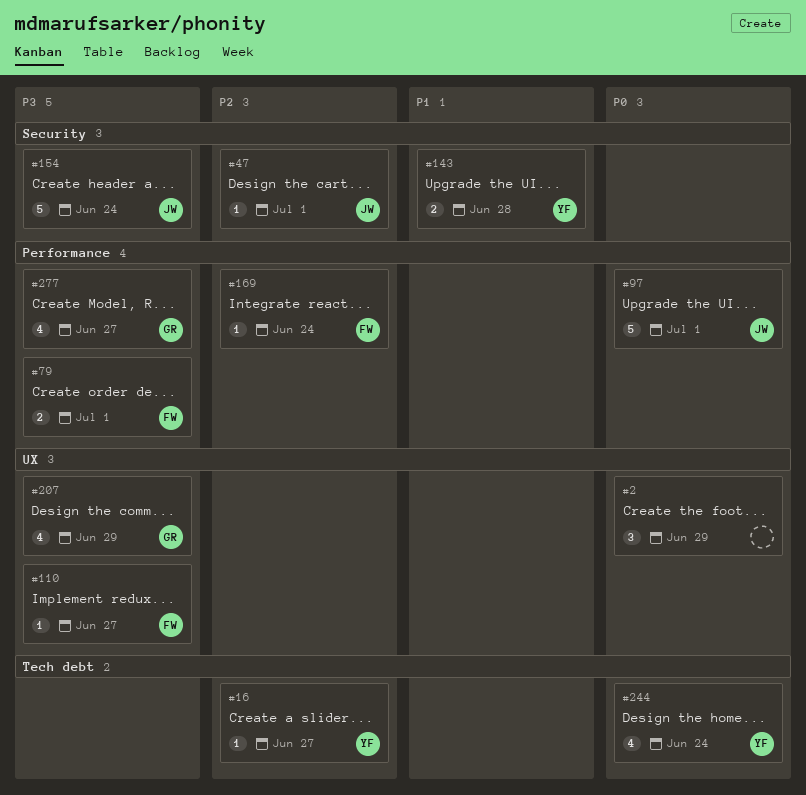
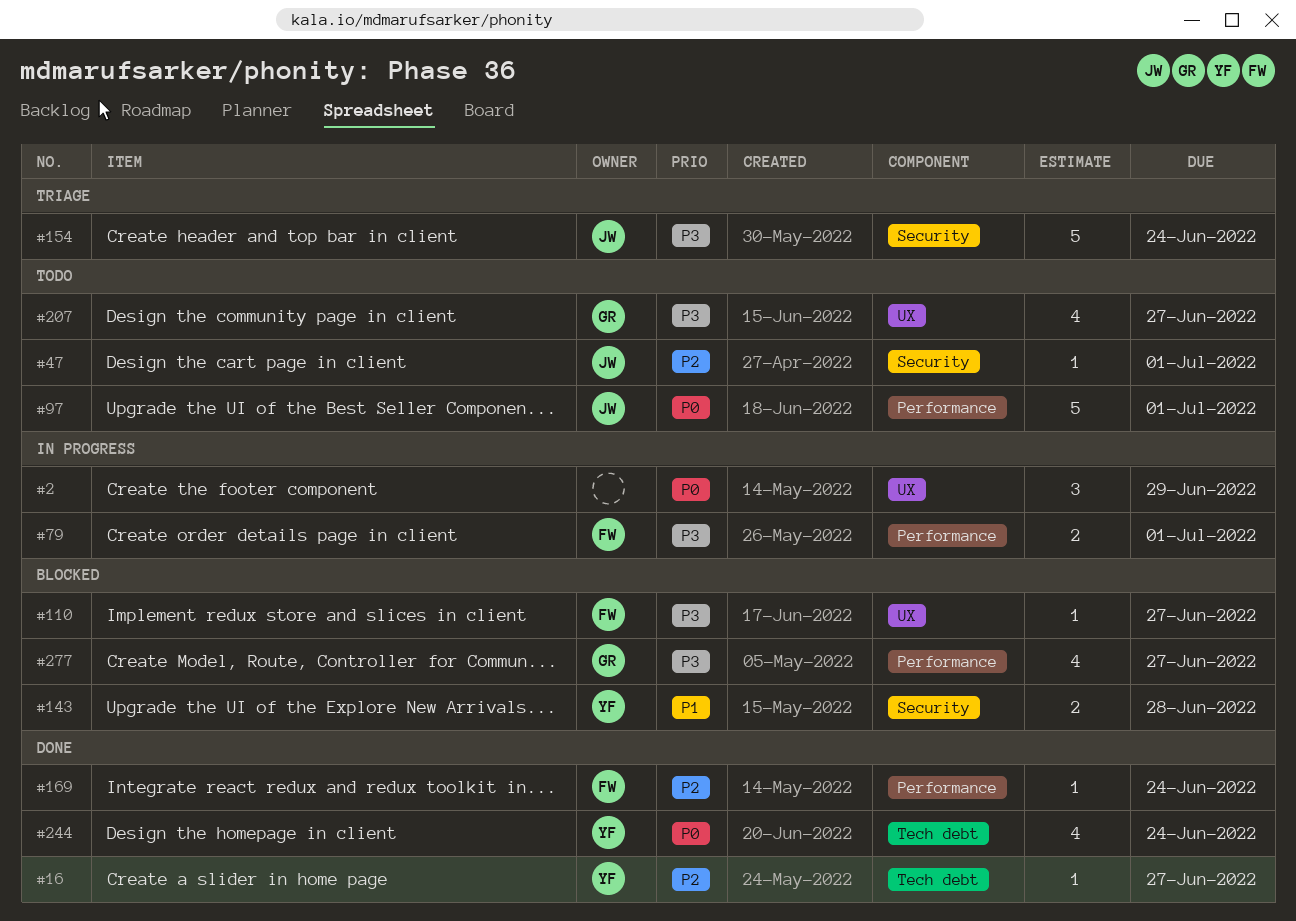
#207, due: Jun 29 -> Jun 27

